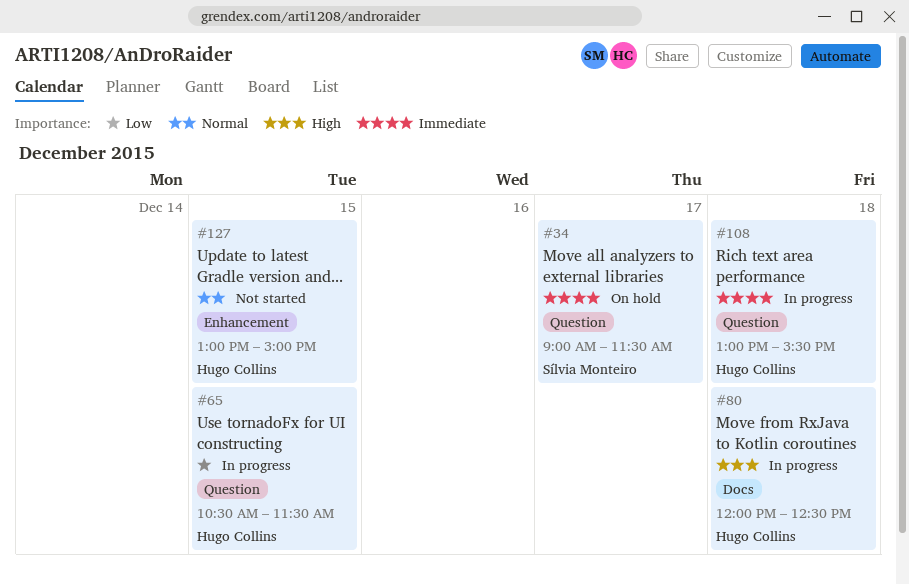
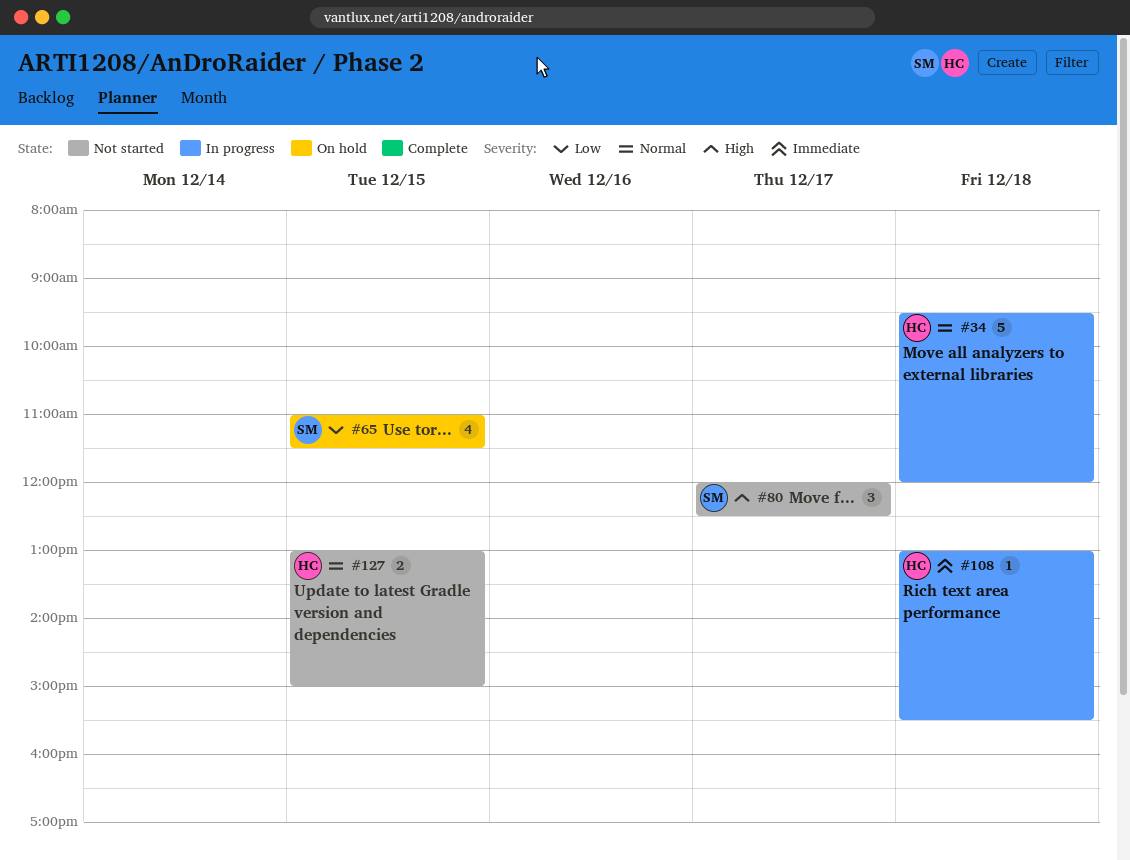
#34, status: On hold -> In progress
#34, owner: Sílvia Monteiro -> Hugo Collins
#34, priority: Immediate -> Normal
#34, day: Dec 17 -> Dec 18
#34, begins: 09:00 -> 09:30
#34, ends: 11:30 -> 12:00
#65, status: In progress -> On hold
#65, owner: Hugo Collins -> Sílvia Monteiro
#65, begins: 10:30 -> 11:00
#80, status: In progress -> Not started
#80, owner: Hugo Collins -> Sílvia Monteiro
#80, day: Dec 18 -> Dec 17

